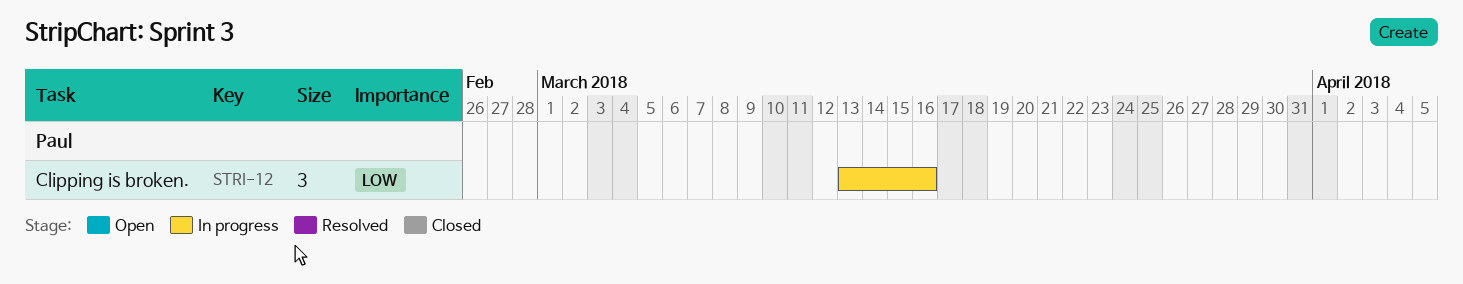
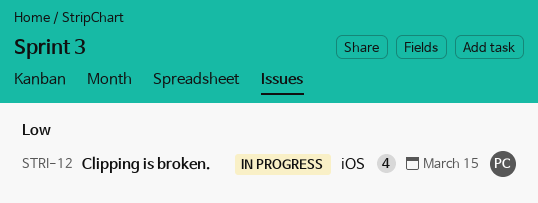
STRI-12, estimate: 3 -> 4
STRI-12, due: Mar 16 -> Mar 15

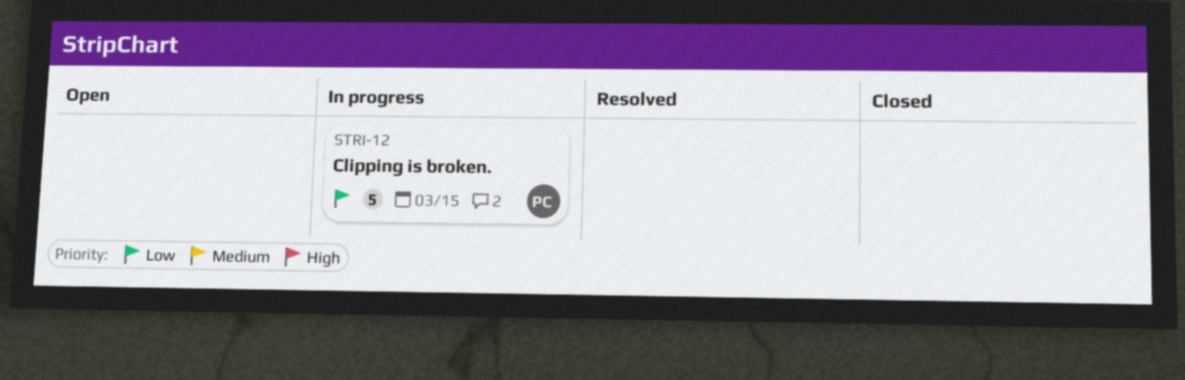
STRI-12, estimate: 4 -> 5

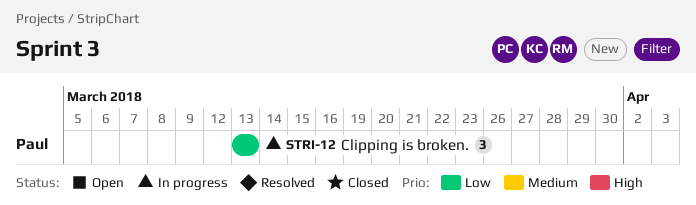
STRI-12, estimate: 5 -> 3
STRI-12, due: Mar 15 -> Mar 13

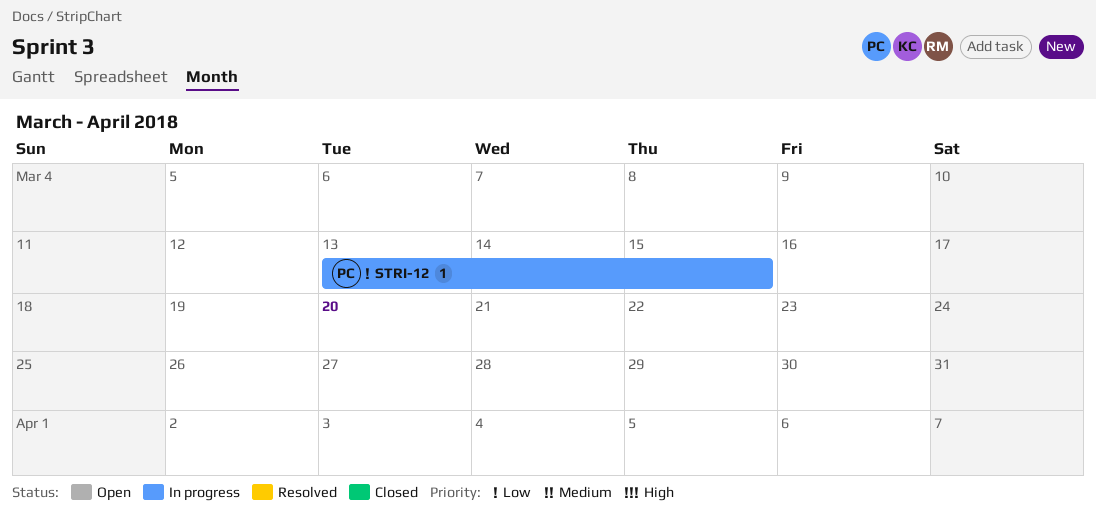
STRI-12, estimate: 3 -> 1
STRI-12, due: Mar 13 -> Mar 15

